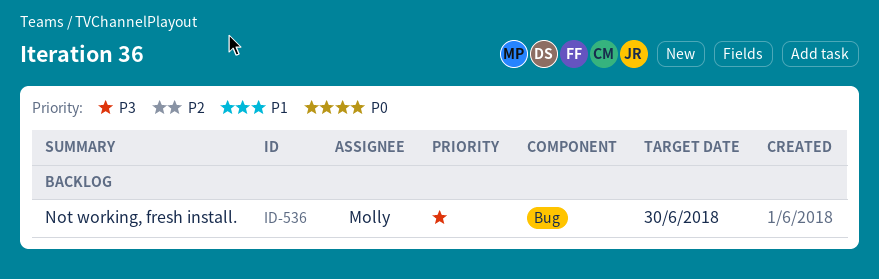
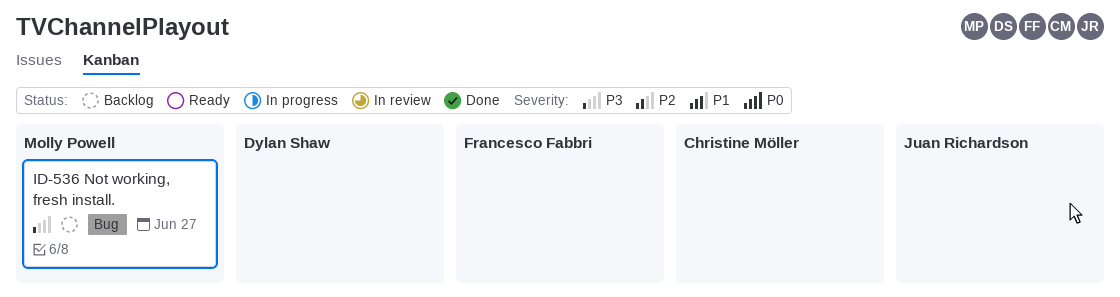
ID-536, due: Jun 30 -> Jun 27

